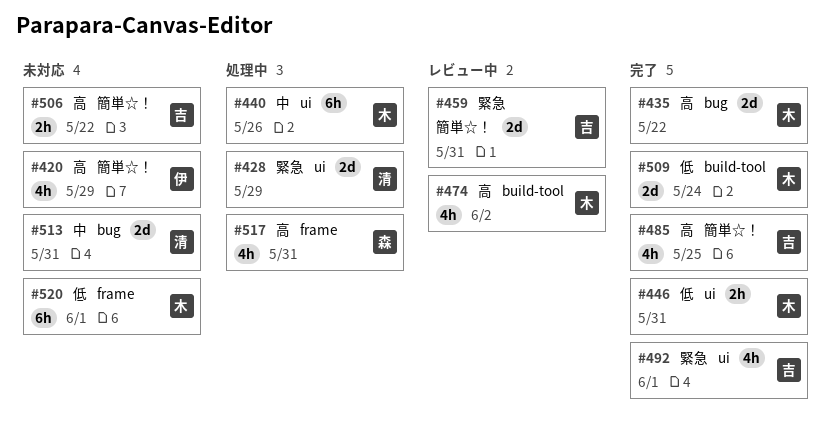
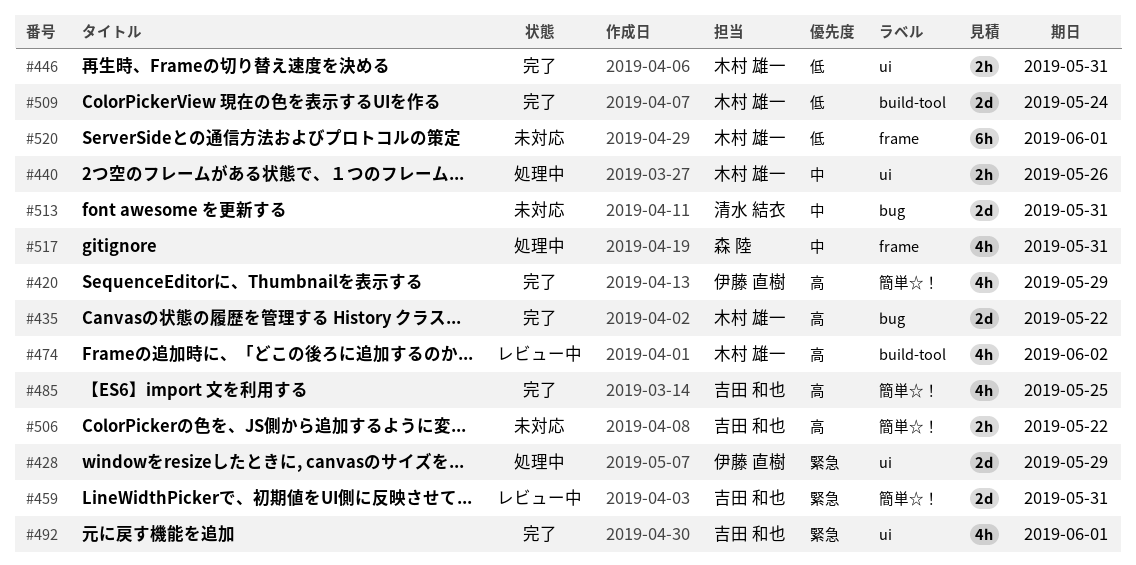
#420, status: 未対応 -> 完了
#428, owner: 清水 結衣 -> 伊藤 直樹
#440, estimate: 6h -> 2h
#517, priority: 高 -> 中

